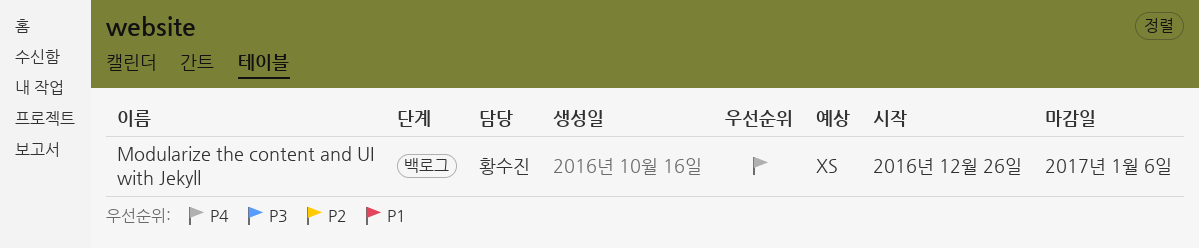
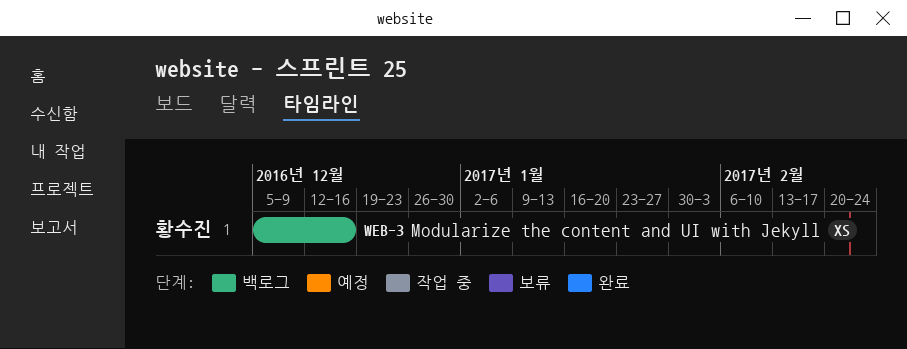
Modularize the content and UI with Jekyll, start: Dec 26 -> Dec 5
Modularize the content and UI with Jekyll, due: Jan 6 -> Dec 16

